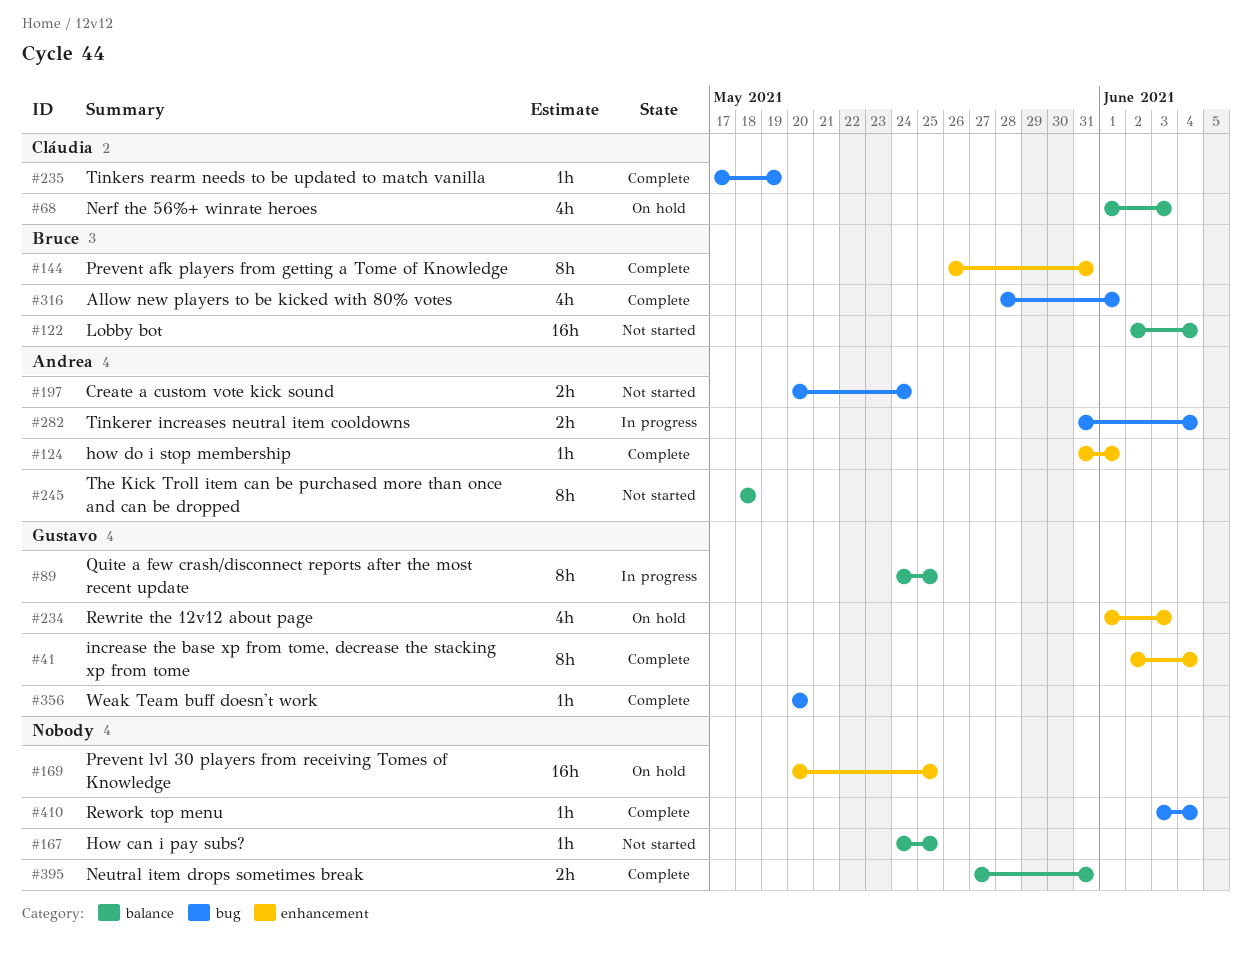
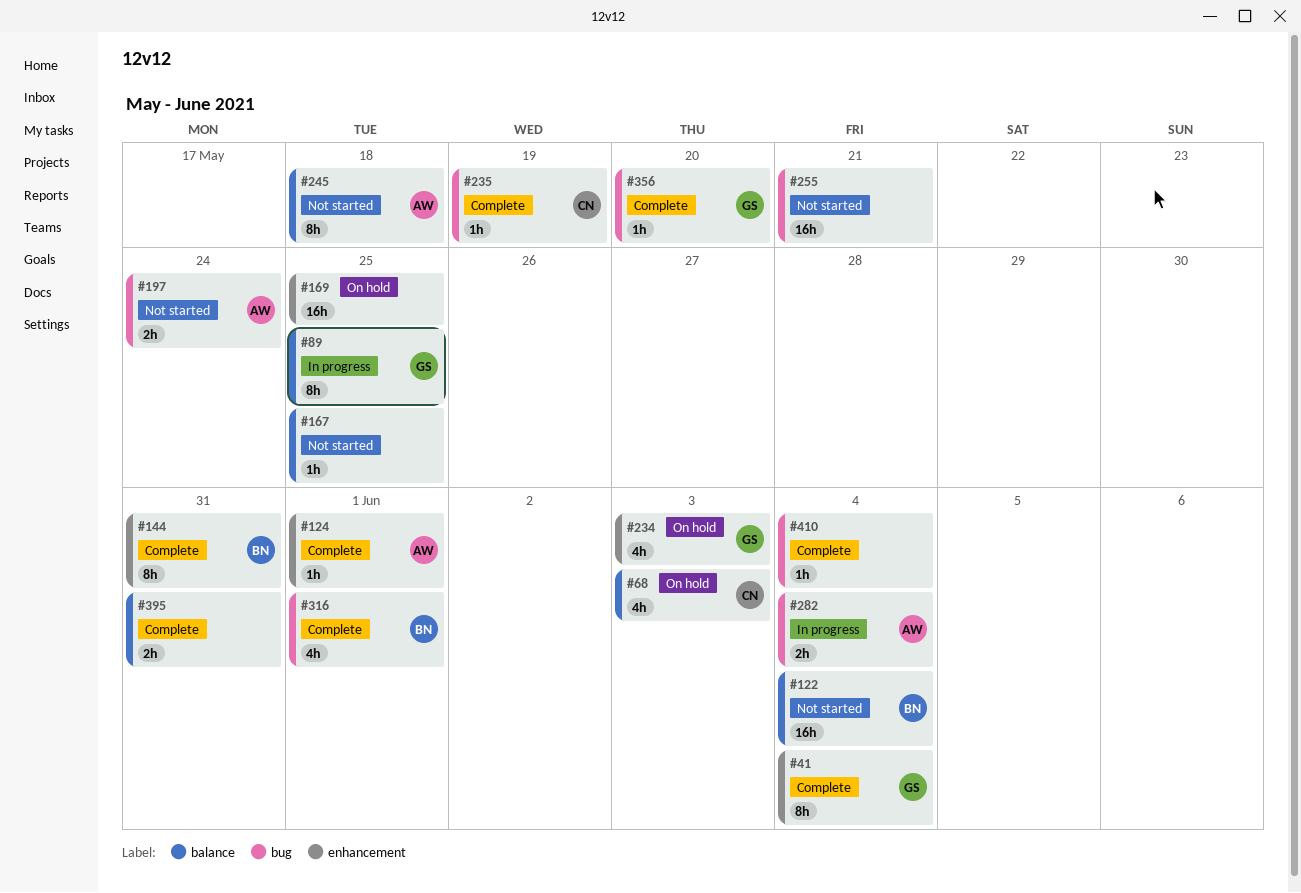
#255: none -> present

